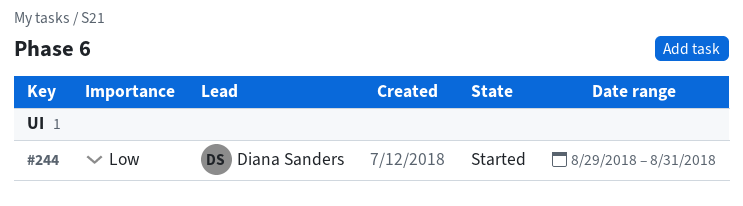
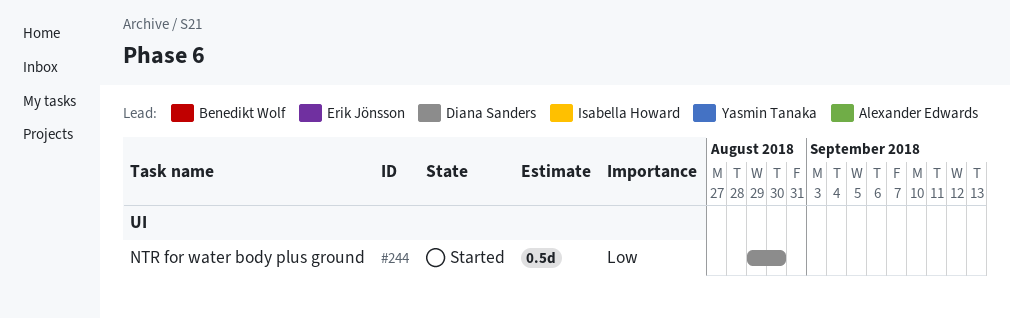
#244, due: Aug 31 -> Aug 30

